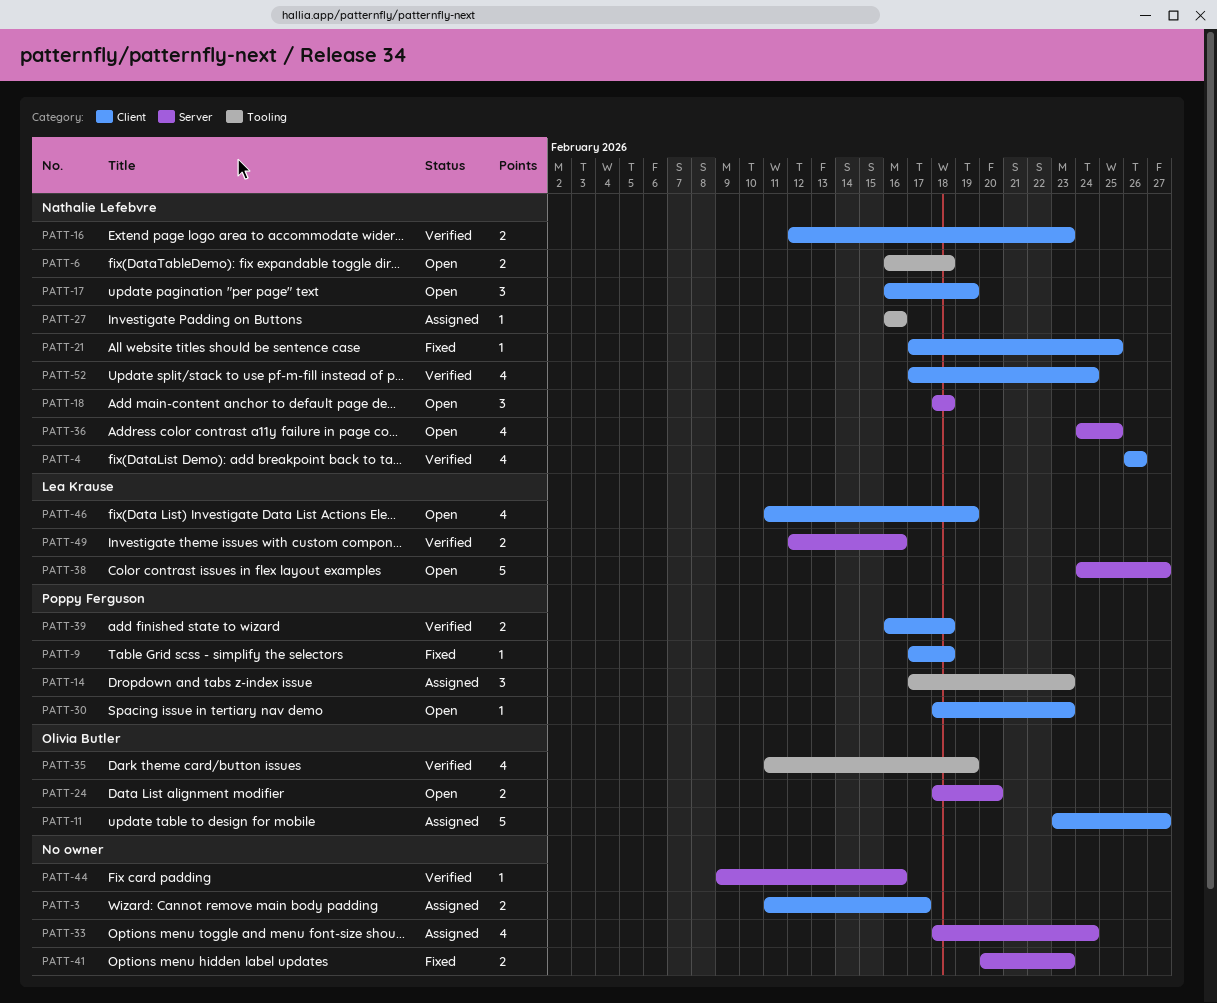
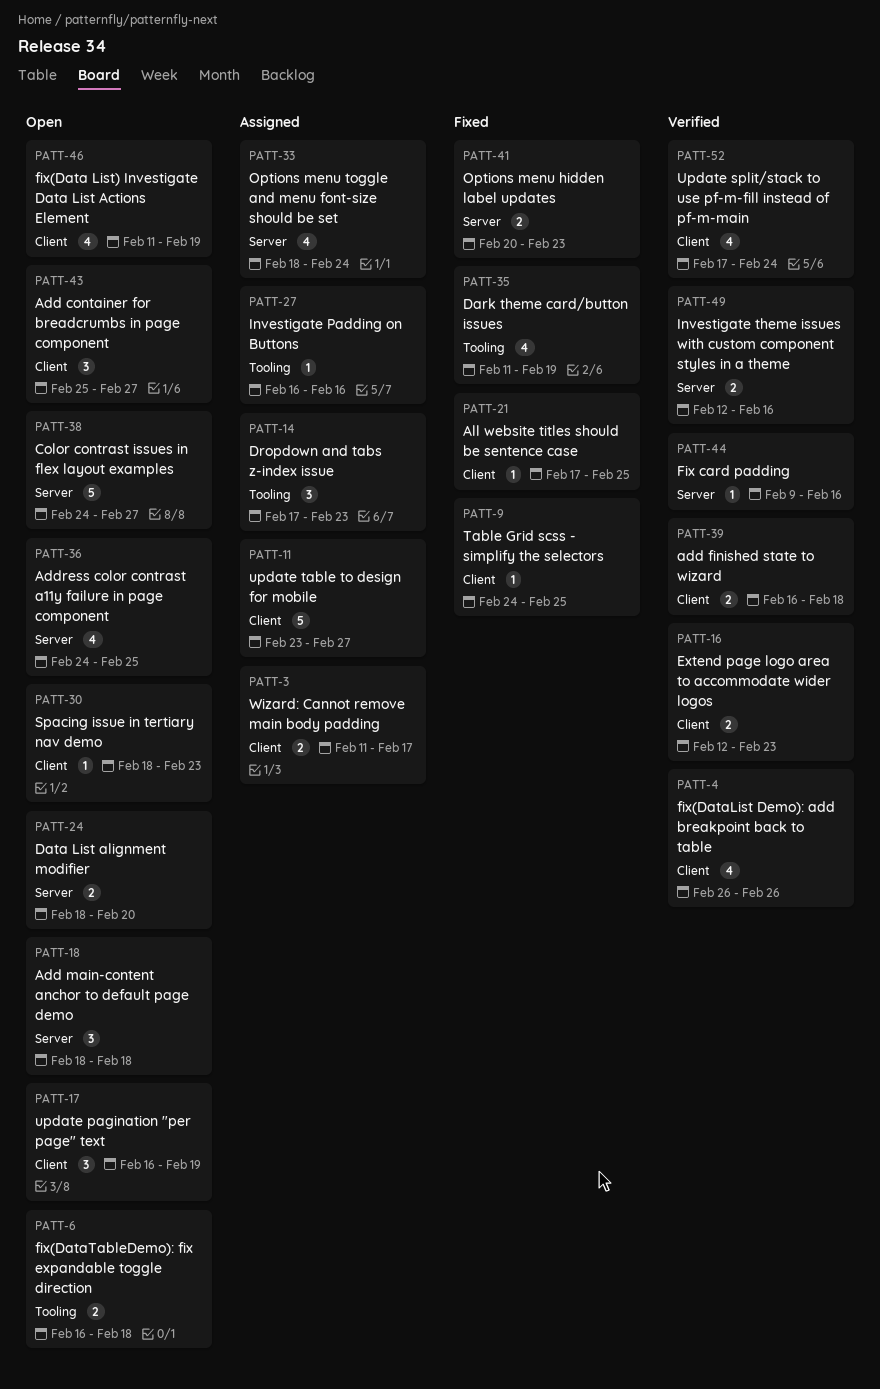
PATT-9, start: Feb 17 -> Feb 24
PATT-9, due: Feb 18 -> Feb 25
PATT-35, status: Verified -> Fixed
PATT-43: none -> present

